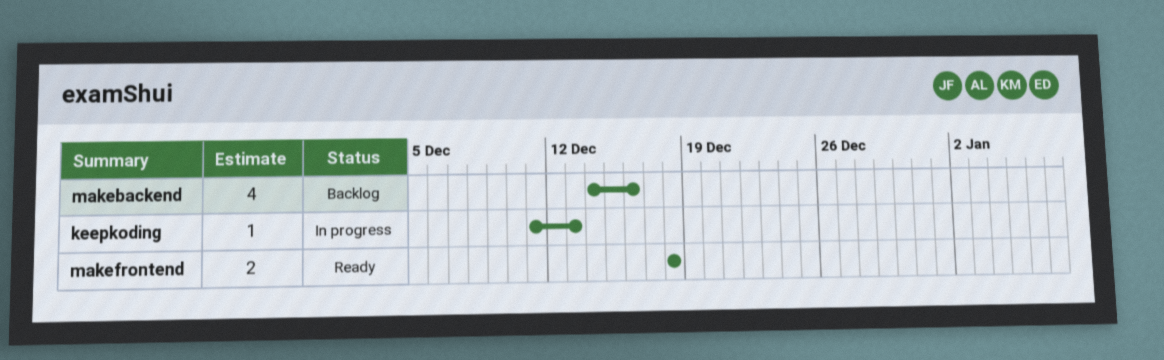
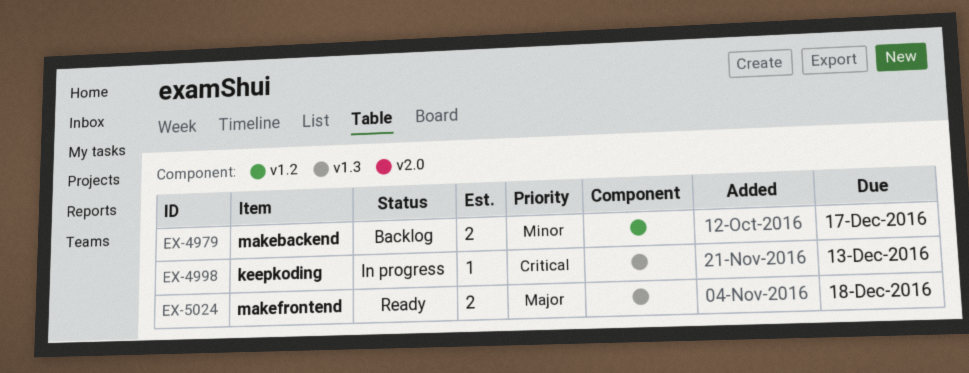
makebackend, estimate: 4 -> 2
makebackend, due: Dec 16 -> Dec 17

